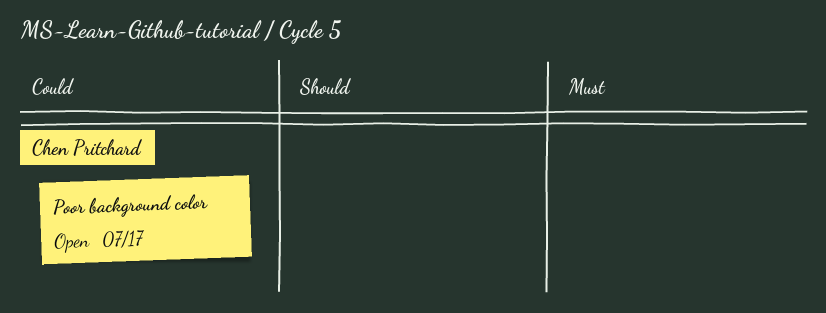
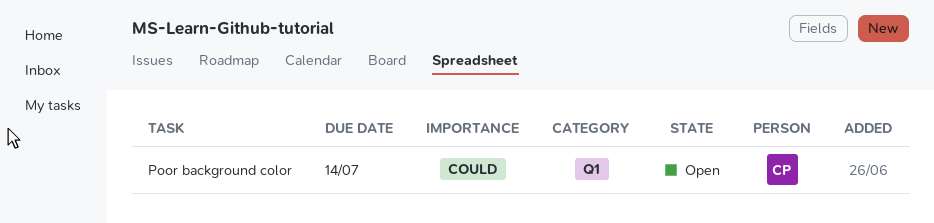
Poor background color, due: Jul 17 -> Jul 14

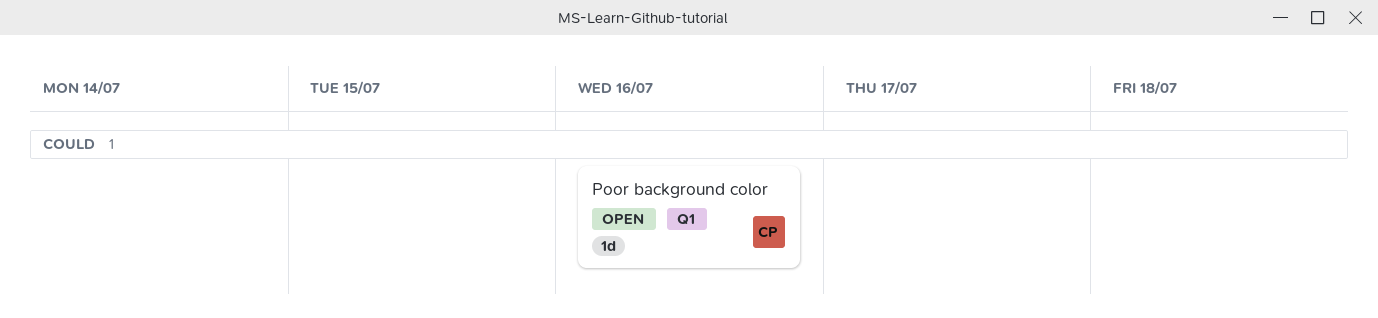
Poor background color, due: Jul 14 -> Jul 16

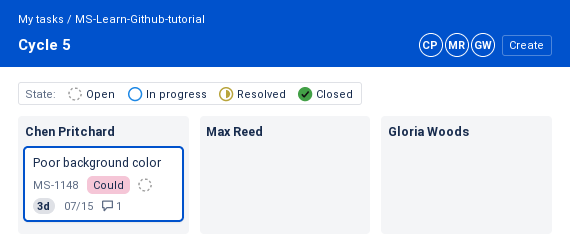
Poor background color, estimate: 1d -> 3d
Poor background color, due: Jul 16 -> Jul 15

